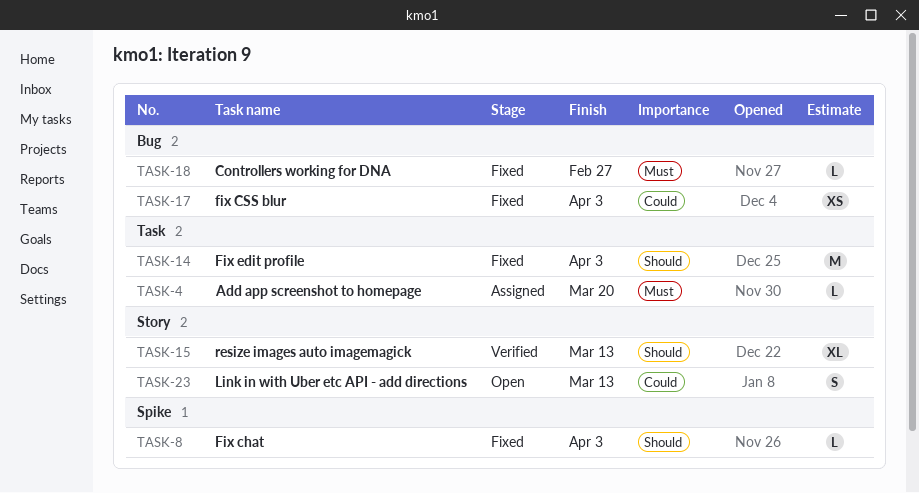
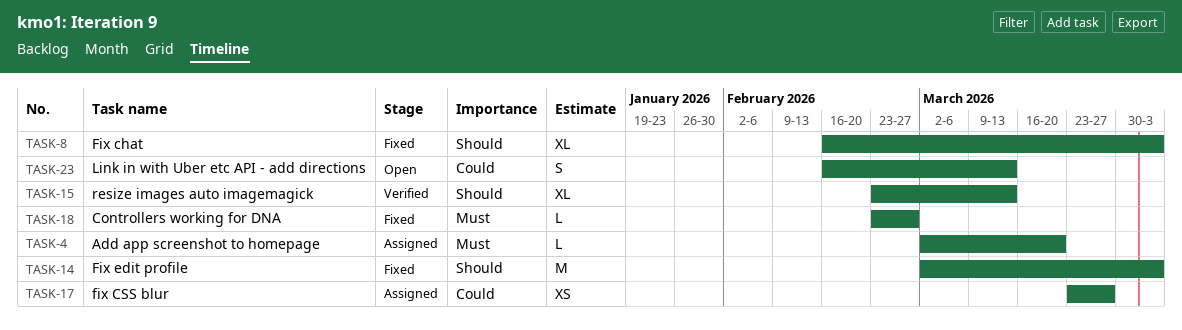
TASK-8, estimate: L -> XL
TASK-17, status: Fixed -> Assigned
TASK-17, due: Apr 3 -> Mar 27

